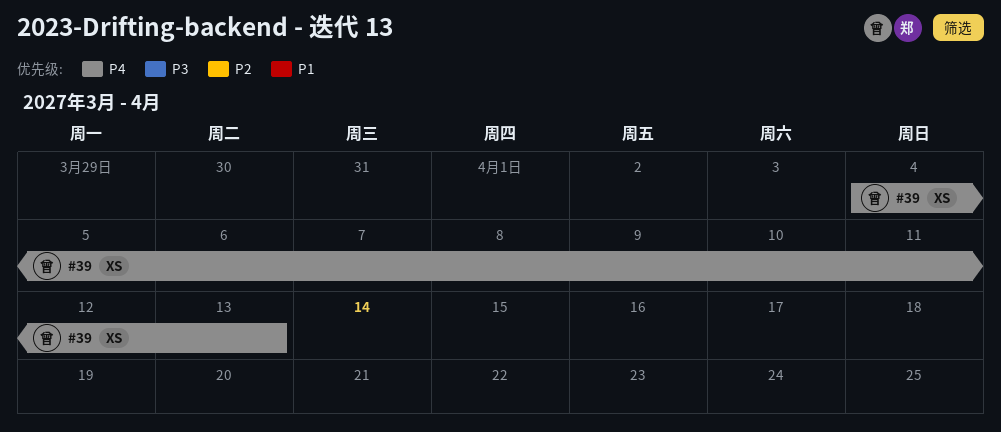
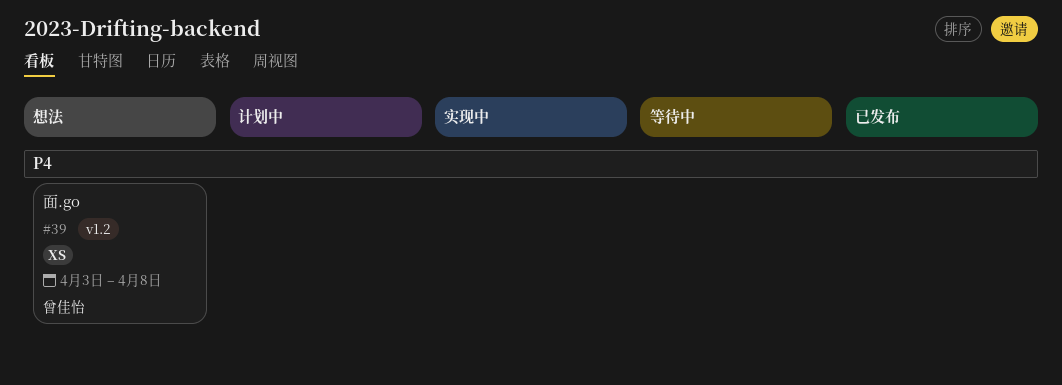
#39, start: Apr 4 -> Apr 3
#39, due: Apr 13 -> Apr 8

